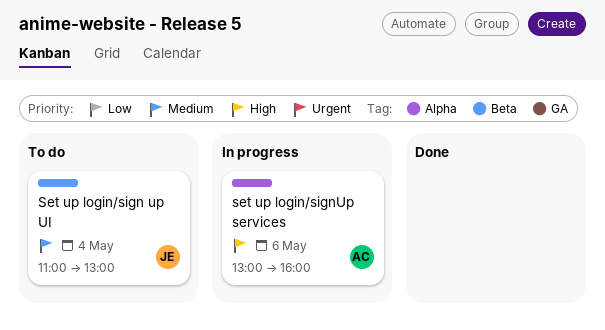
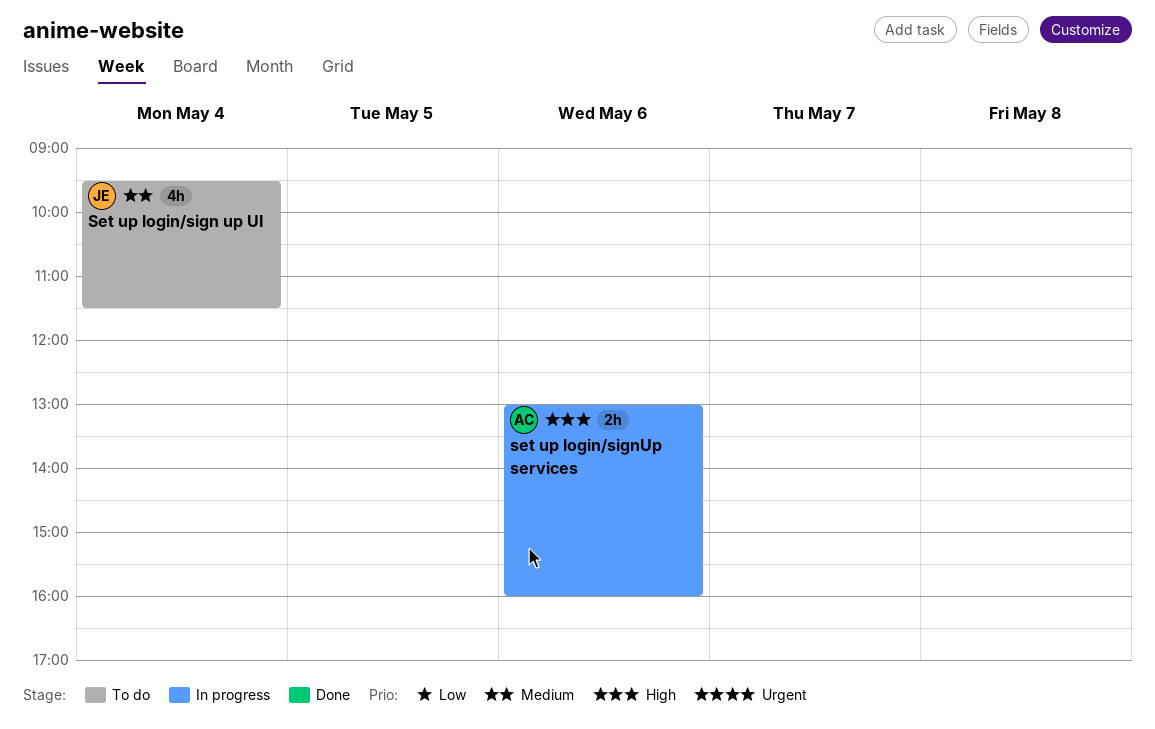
Set up login/sign up UI, begins: 11:00 -> 09:30
Set up login/sign up UI, ends: 13:00 -> 11:30

